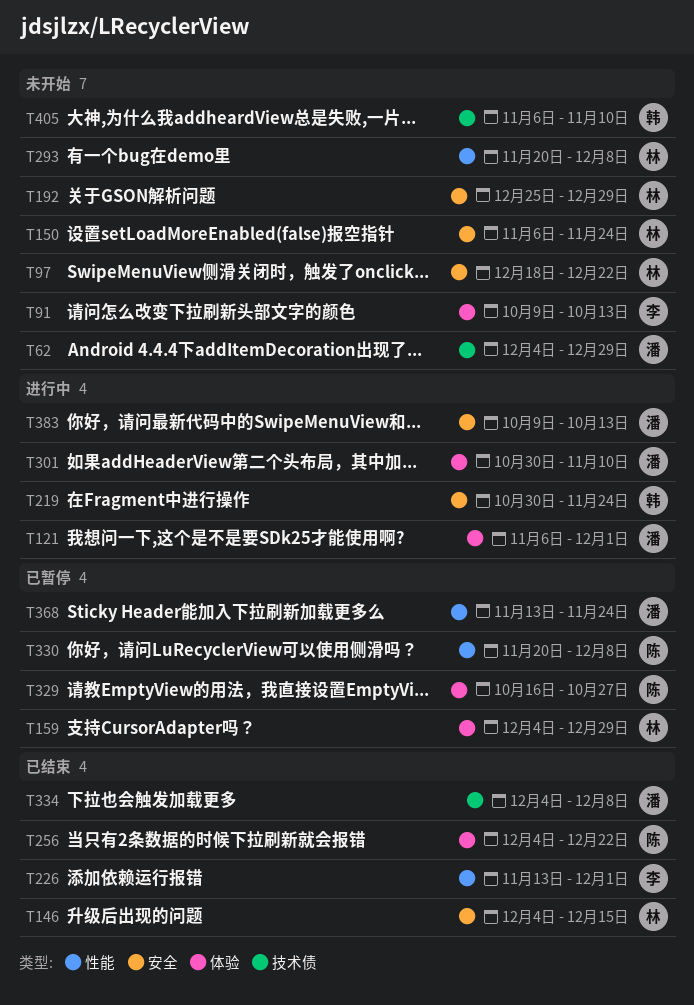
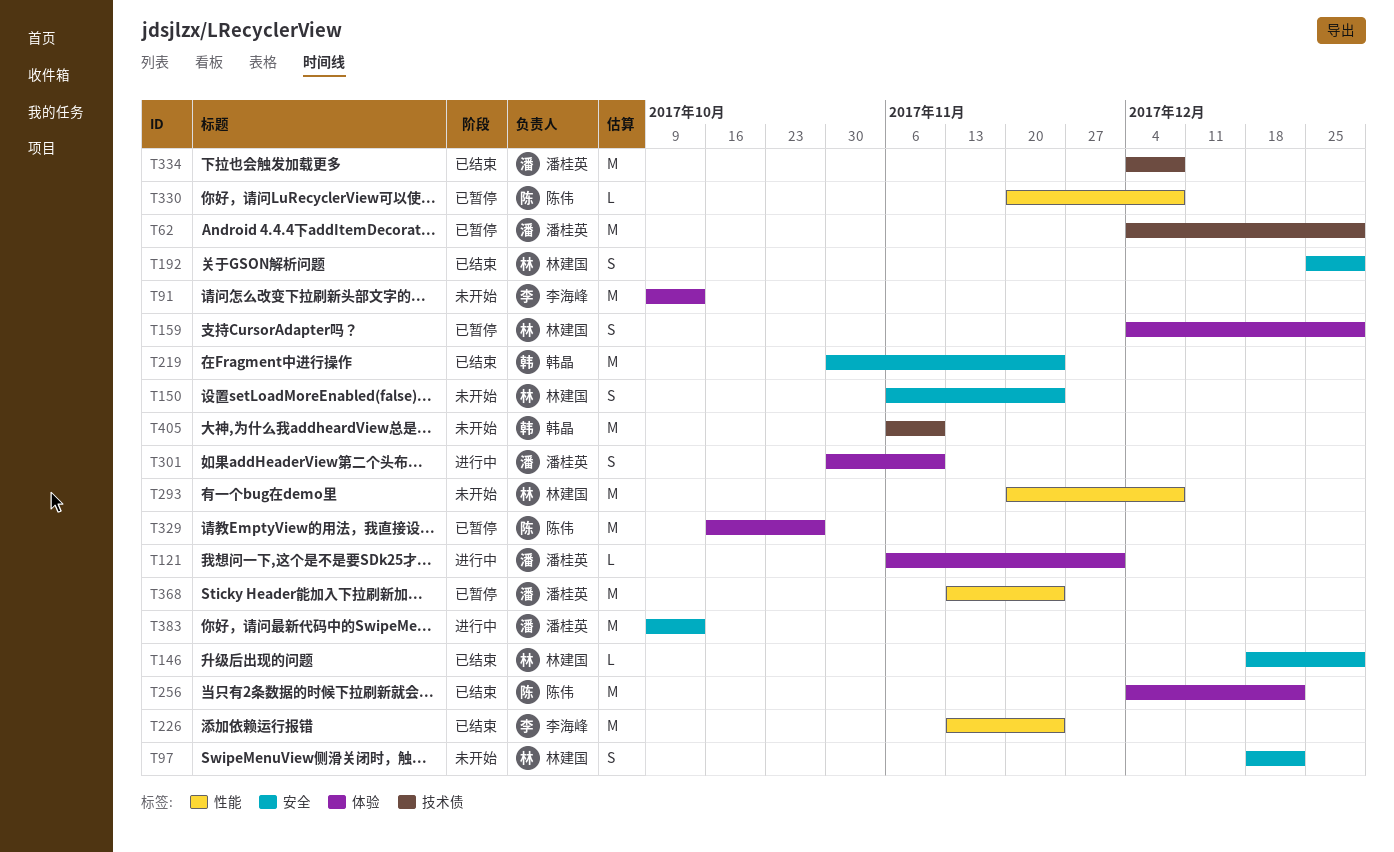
T62, status: 未开始 -> 已暂停
T146, start: Dec 4 -> Dec 18
T146, due: Dec 15 -> Dec 29
T192, status: 未开始 -> 已结束
T219, status: 进行中 -> 已结束
T226, due: Dec 1 -> Nov 24

